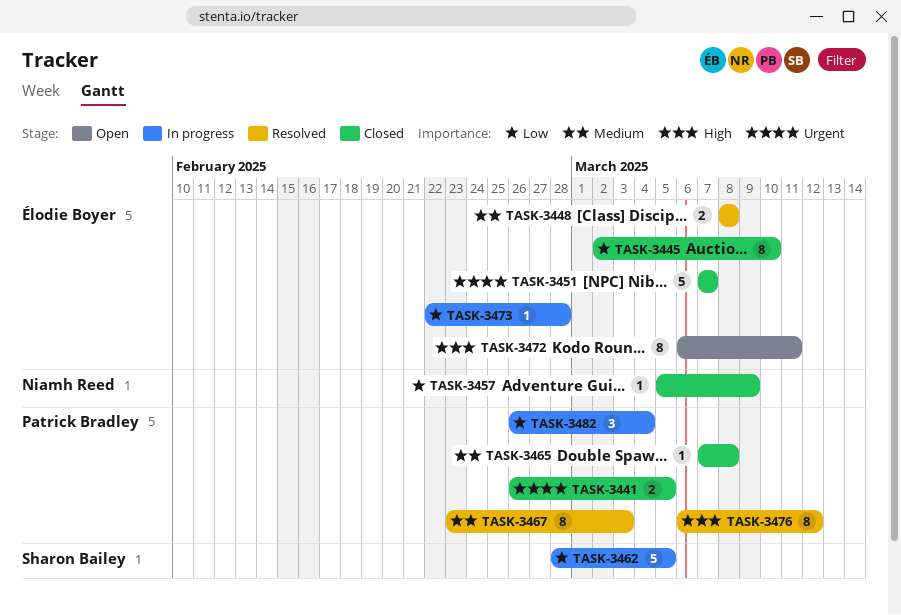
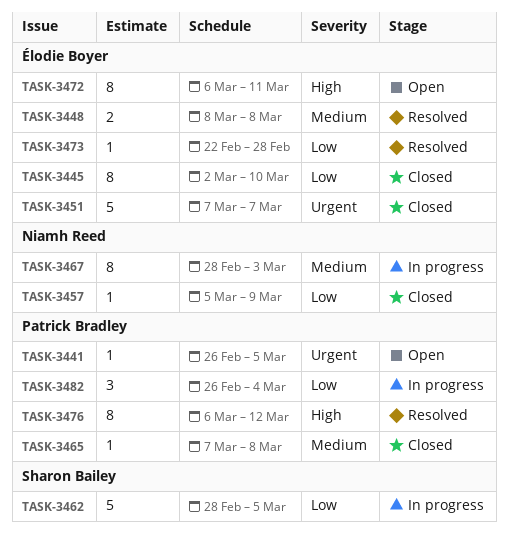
TASK-3441, status: Closed -> Open
TASK-3441, estimate: 2 -> 1
TASK-3467, status: Resolved -> In progress
TASK-3467, owner: Patrick Bradley -> Niamh Reed
TASK-3467, start: Feb 23 -> Feb 28
TASK-3473, status: In progress -> Resolved

